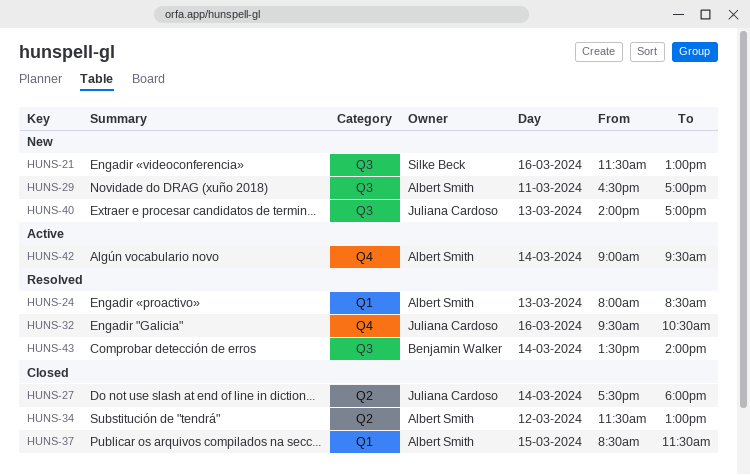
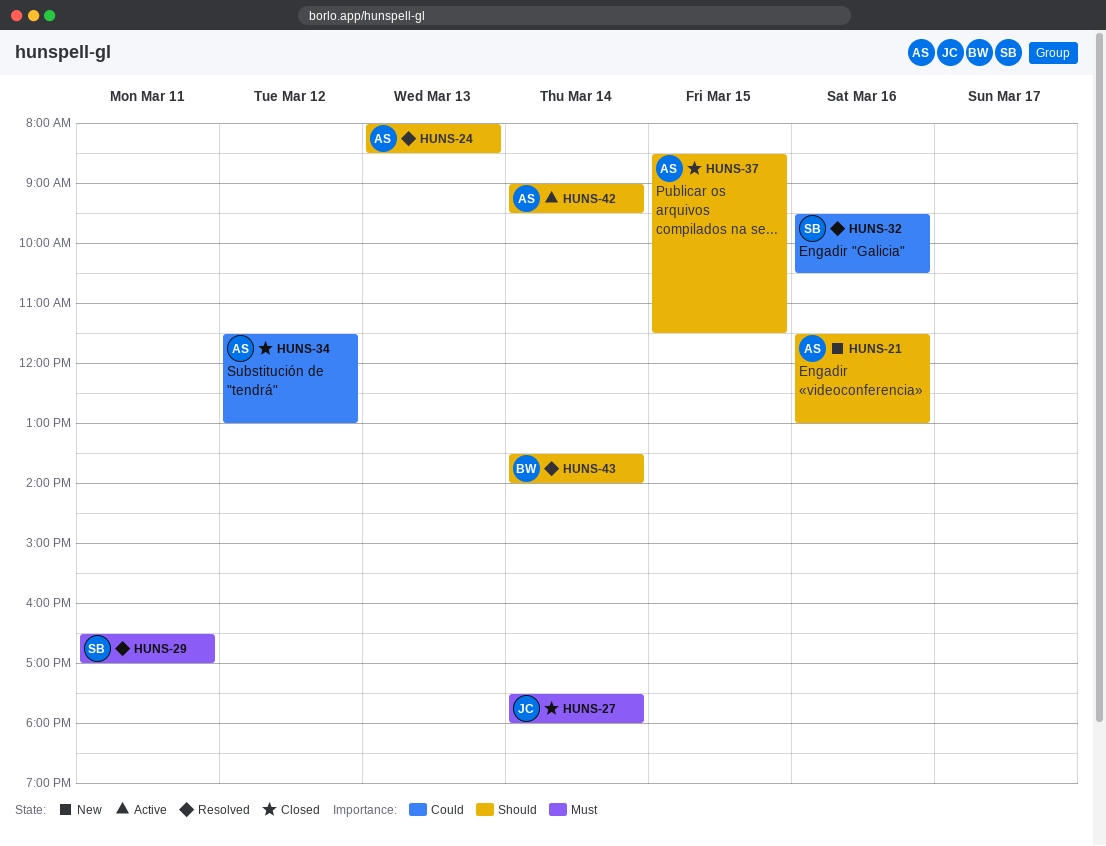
HUNS-21, owner: Silke Beck -> Albert Smith
HUNS-29, status: New -> Resolved
HUNS-29, owner: Albert Smith -> Silke Beck
HUNS-32, owner: Juliana Cardoso -> Silke Beck
HUNS-40: present -> none

